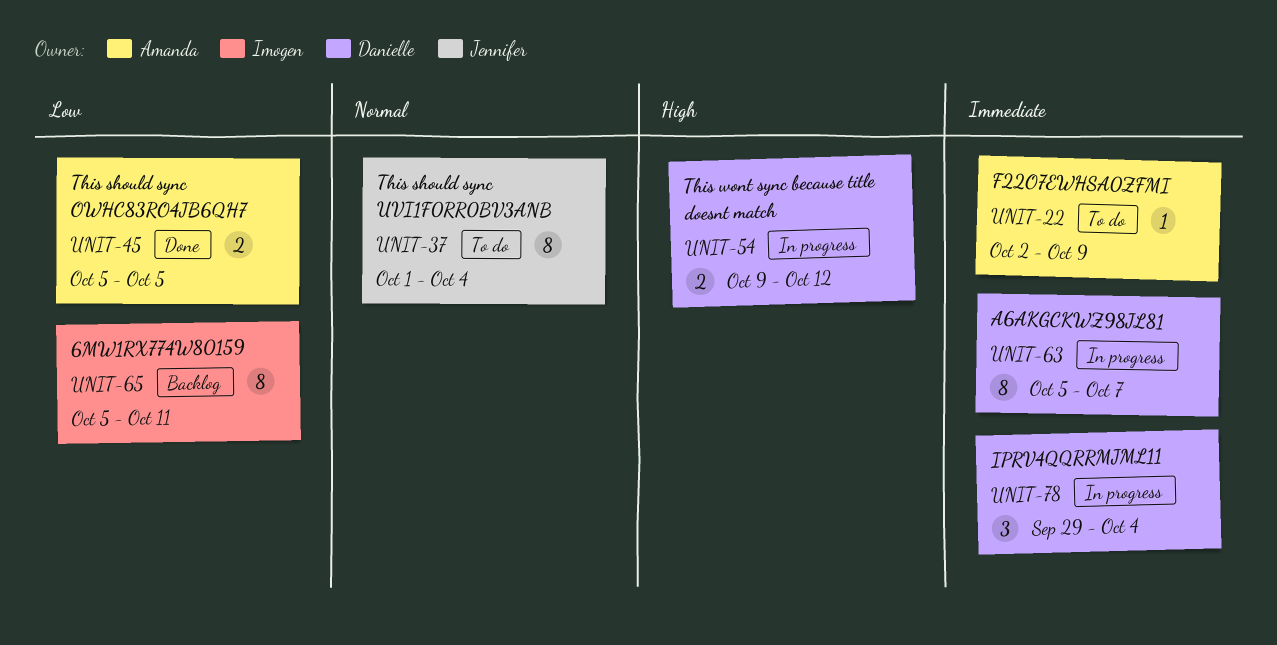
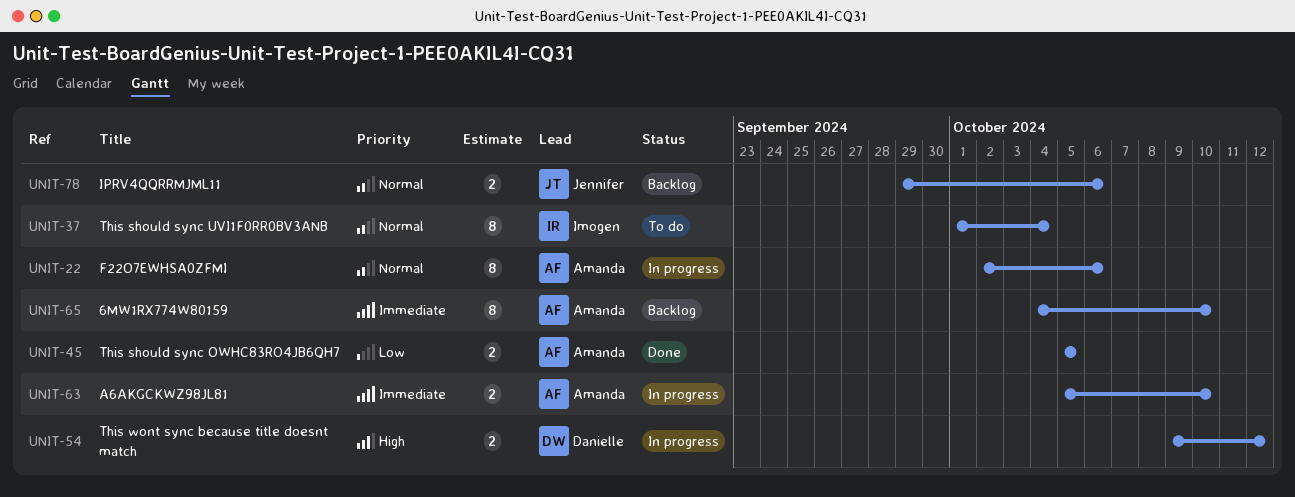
UNIT-22, status: To do -> In progress
UNIT-22, priority: Immediate -> Normal
UNIT-22, estimate: 1 -> 8
UNIT-22, due: Oct 9 -> Oct 6
UNIT-37, owner: Jennifer -> Imogen
UNIT-63, owner: Danielle -> Amanda
UNIT-63, estimate: 8 -> 2
UNIT-63, due: Oct 7 -> Oct 10
UNIT-65, owner: Imogen -> Amanda
UNIT-65, priority: Low -> Immediate
UNIT-65, start: Oct 5 -> Oct 4
UNIT-65, due: Oct 11 -> Oct 10
UNIT-78, status: In progress -> Backlog
UNIT-78, owner: Danielle -> Jennifer
UNIT-78, priority: Immediate -> Normal
UNIT-78, estimate: 3 -> 2
UNIT-78, due: Oct 4 -> Oct 6

